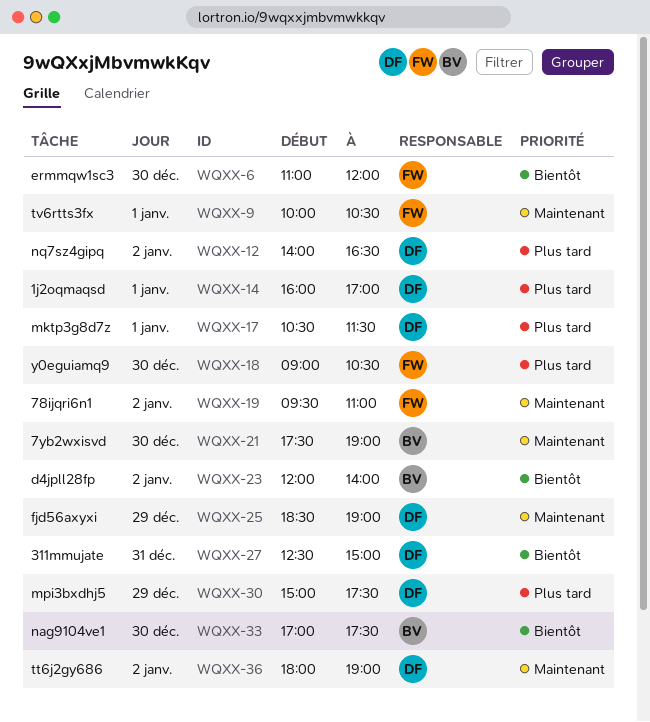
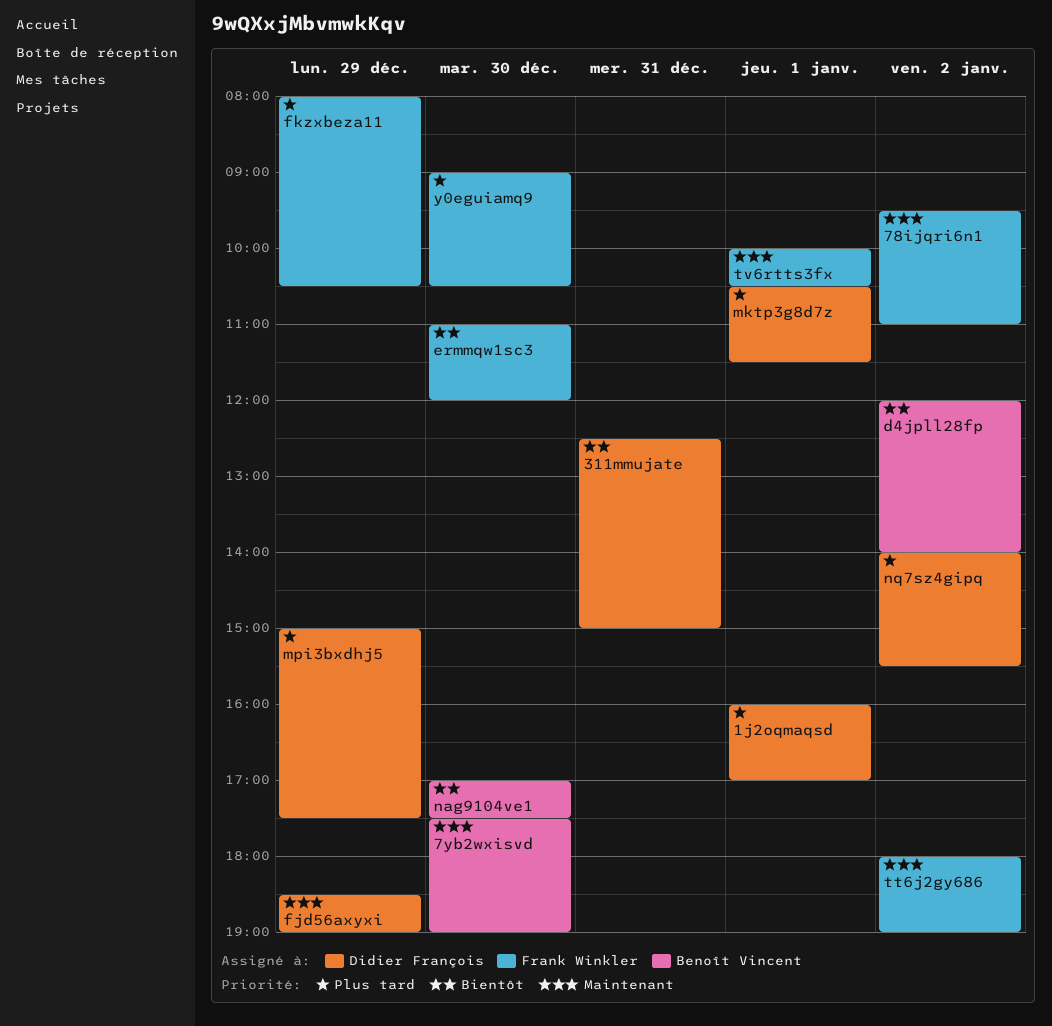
fkzxbeza11: none -> present
nq7sz4gipq, ends: 16:30 -> 15:30
tt6j2gy686, owner: Didier François -> Frank Winkler

